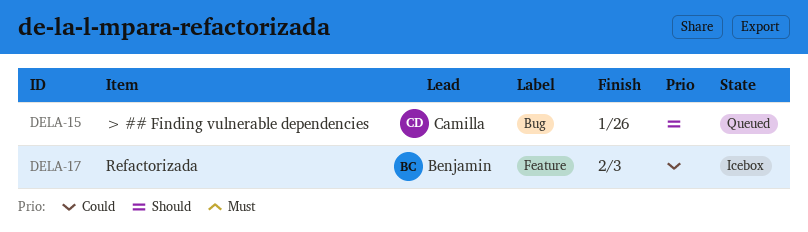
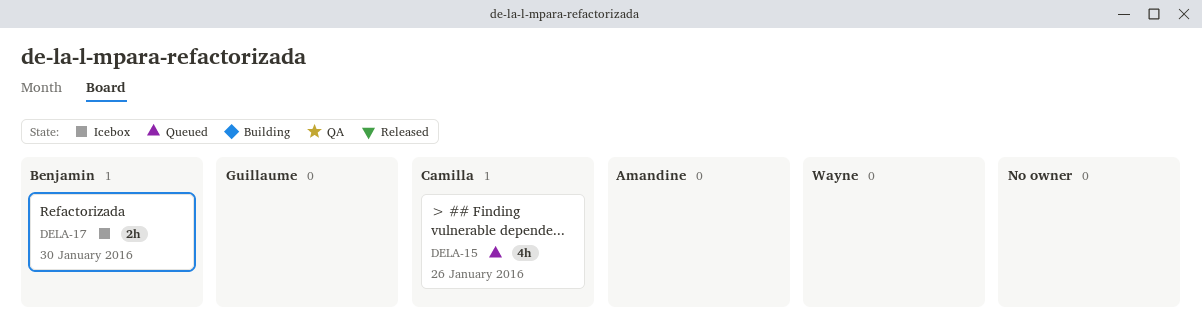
DELA-17, due: Feb 3 -> Jan 30

